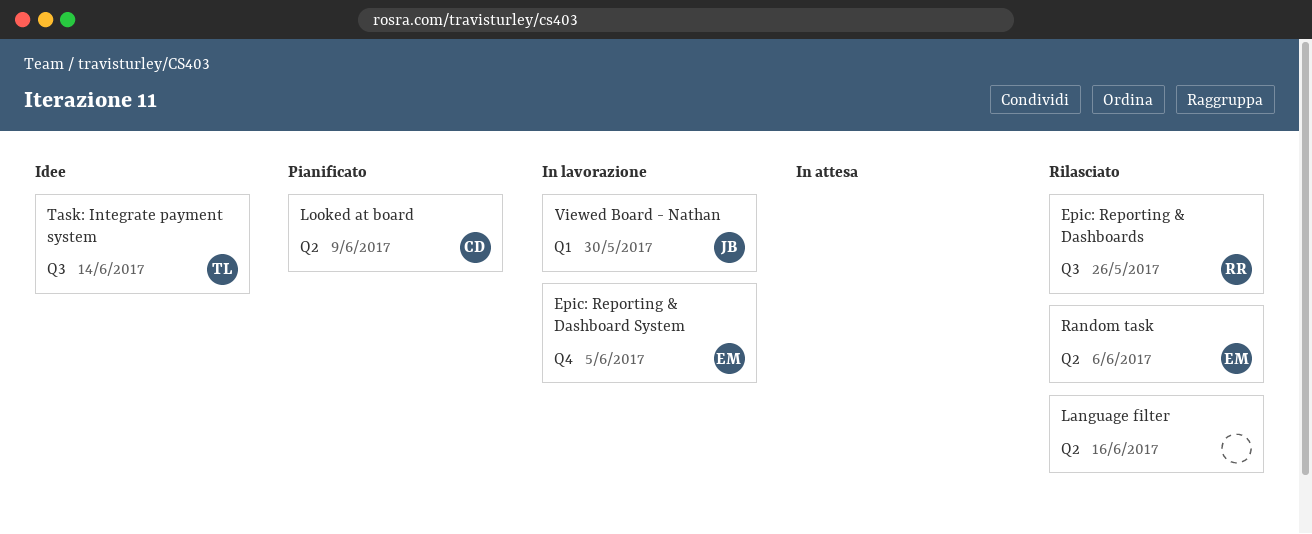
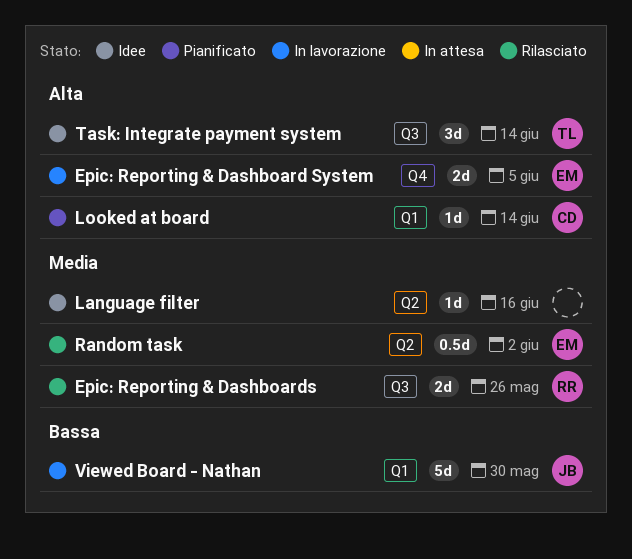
Language filter, status: Rilasciato -> Idee
Looked at board, label: Q2 -> Q1
Looked at board, due: Jun 9 -> Jun 14
Random task, due: Jun 6 -> Jun 2

